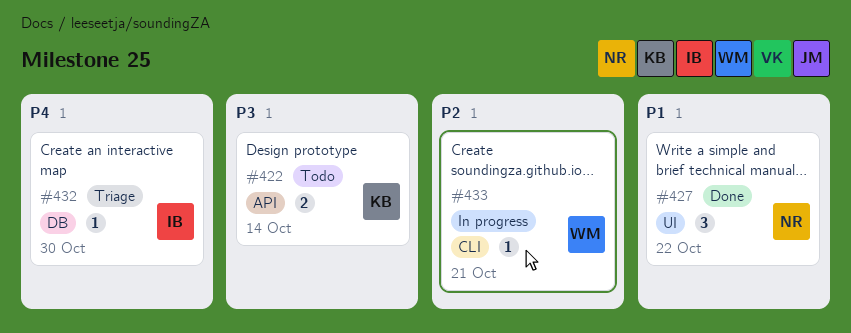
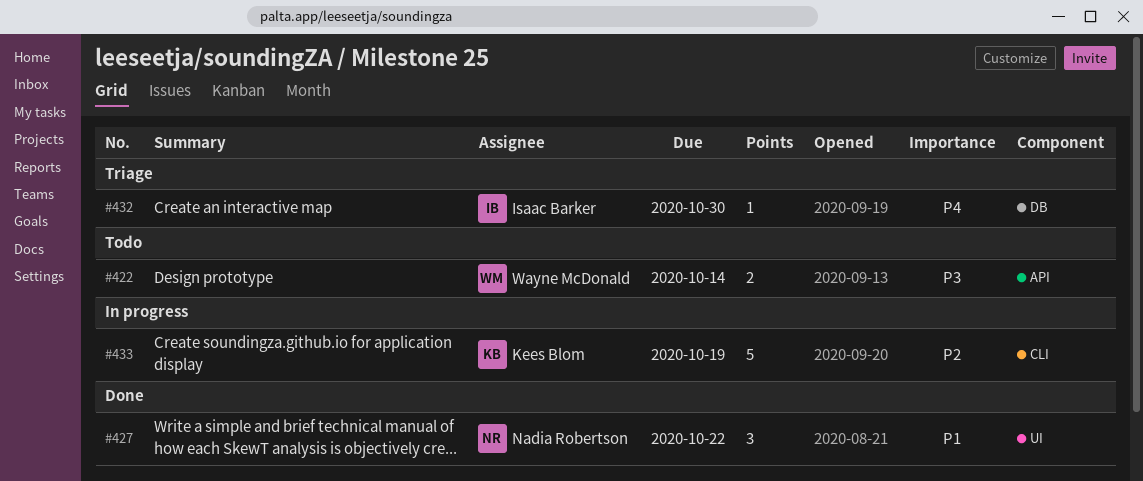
#422, owner: Kees Blom -> Wayne McDonald
#433, owner: Wayne McDonald -> Kees Blom
#433, estimate: 1 -> 5
#433, due: Oct 21 -> Oct 19

